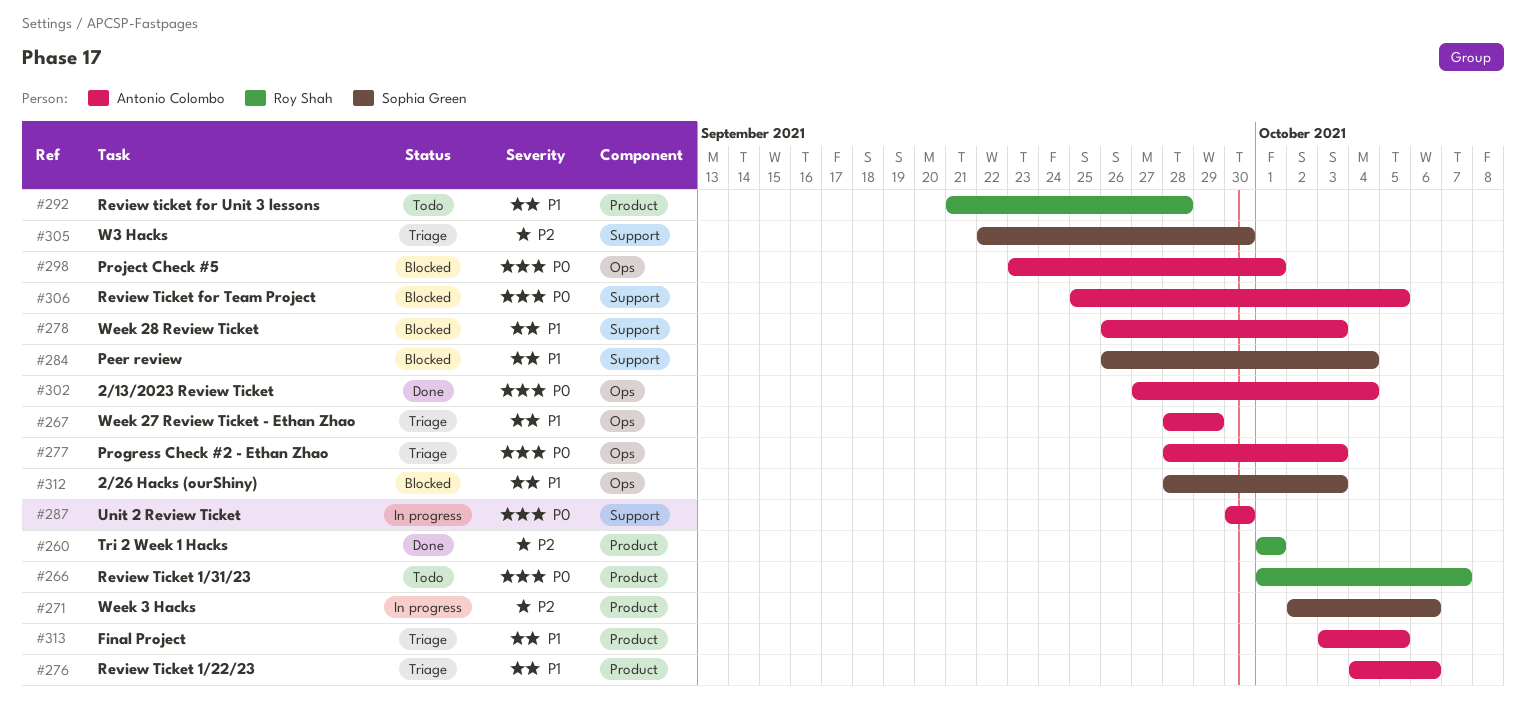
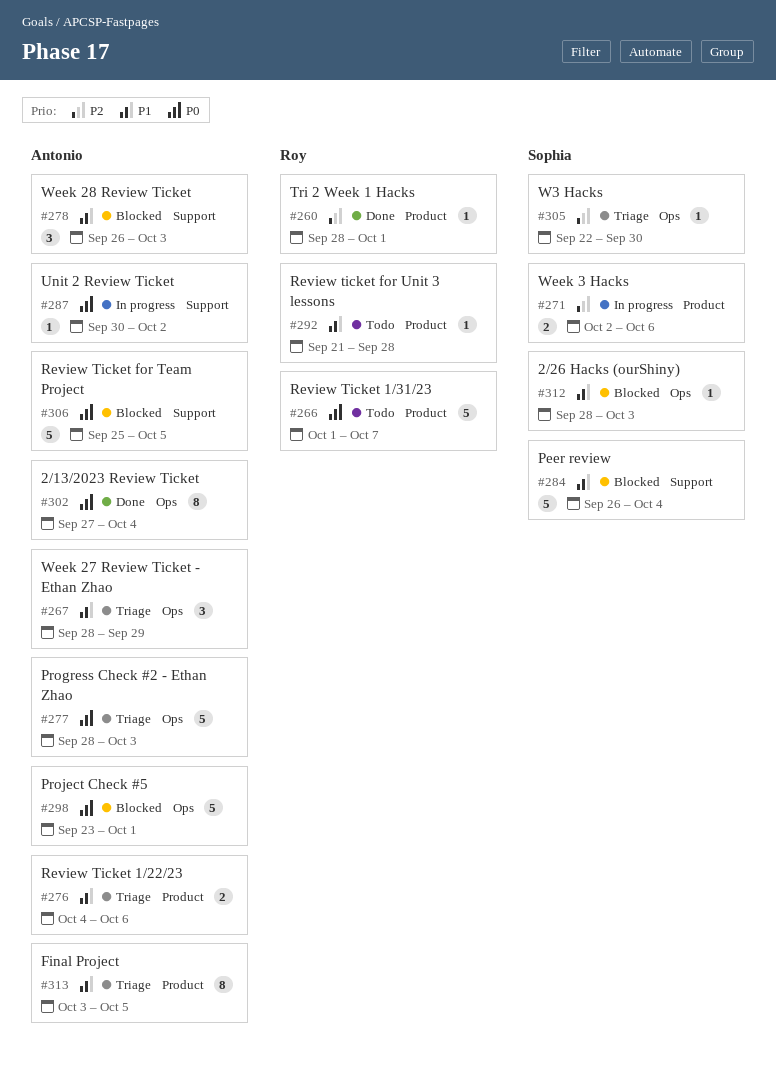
#260, start: Oct 1 -> Sep 28
#287, due: Sep 30 -> Oct 2
#305, label: Support -> Ops

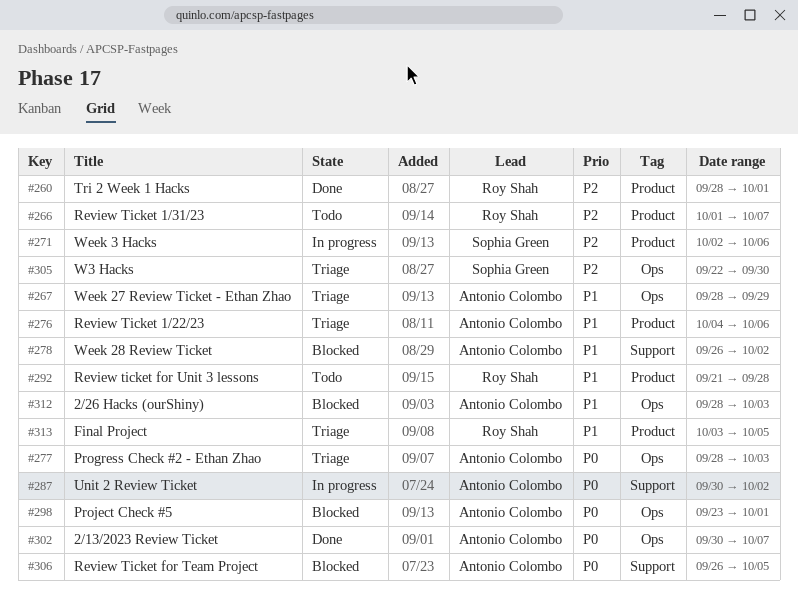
#266, priority: P0 -> P2
#278, due: Oct 3 -> Oct 2
#284: present -> none
#302, start: Sep 27 -> Sep 30
#302, due: Oct 4 -> Oct 7
#306, start: Sep 25 -> Sep 26
#312, owner: Sophia Green -> Antonio Colombo
#313, owner: Antonio Colombo -> Roy Shah

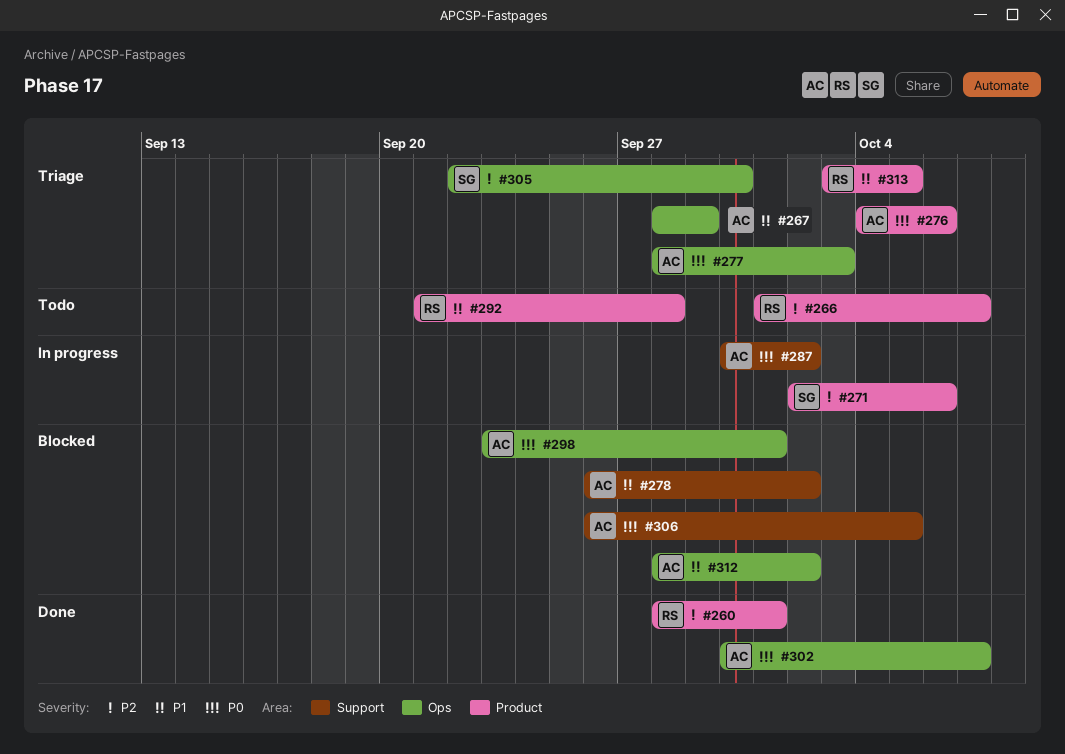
#276, priority: P1 -> P0
#312, due: Oct 3 -> Oct 2

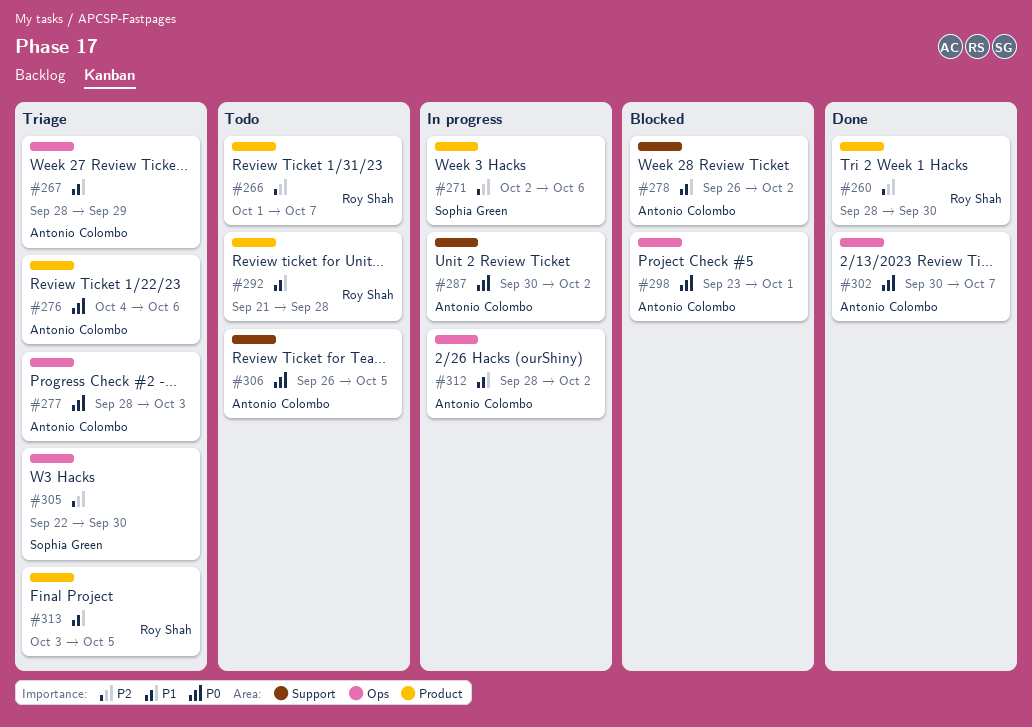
#260, due: Oct 1 -> Sep 30
#306, status: Blocked -> Todo
#312, status: Blocked -> In progress

